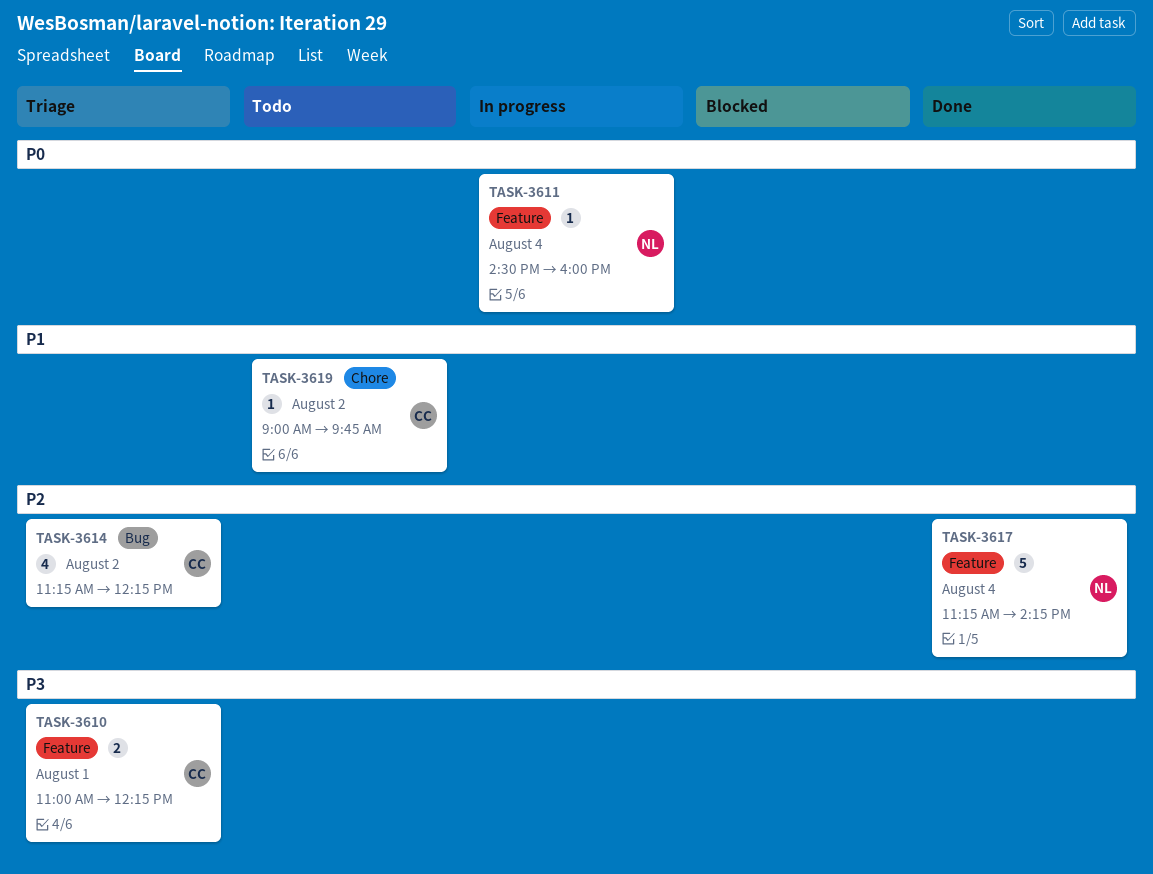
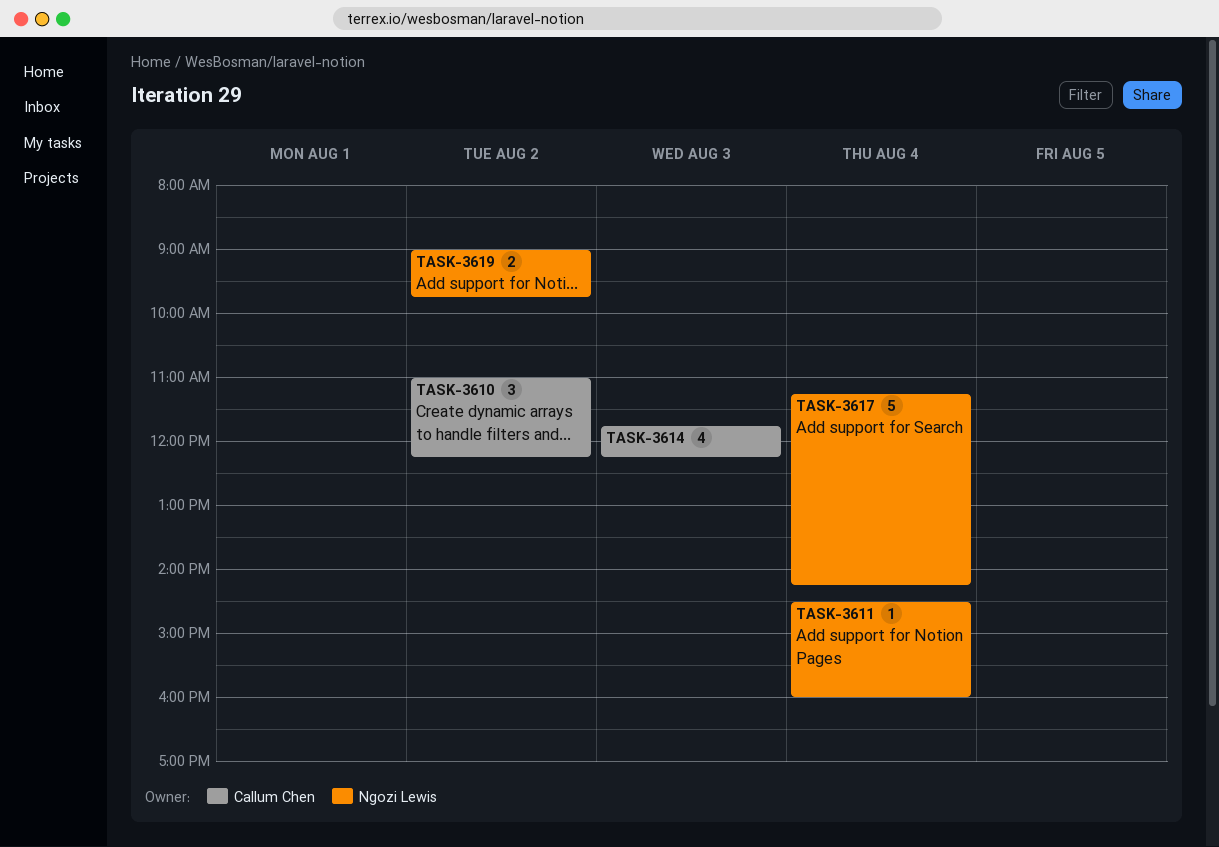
TASK-3610, estimate: 2 -> 3
TASK-3610, day: Aug 1 -> Aug 2
TASK-3614, day: Aug 2 -> Aug 3
TASK-3614, begins: 11:15 -> 11:45
TASK-3619, owner: Callum Chen -> Ngozi Lewis
TASK-3619, estimate: 1 -> 2

